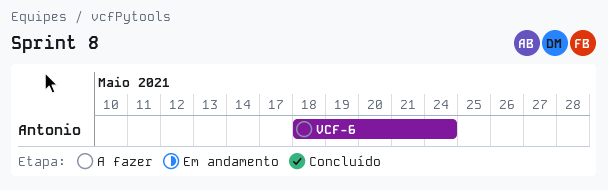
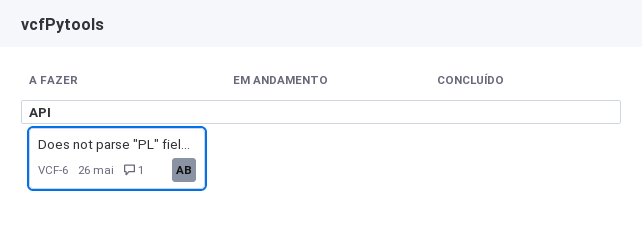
VCF-6, due: May 24 -> May 26

